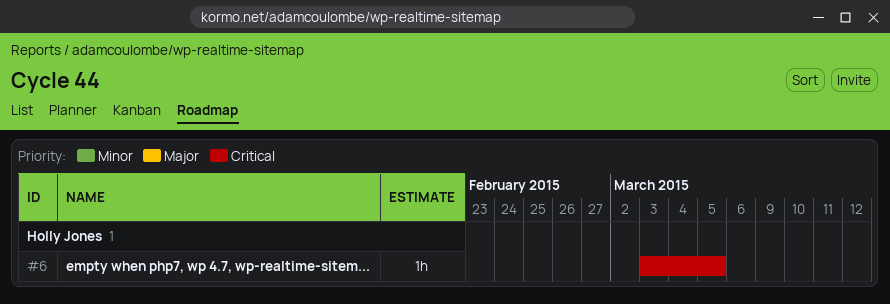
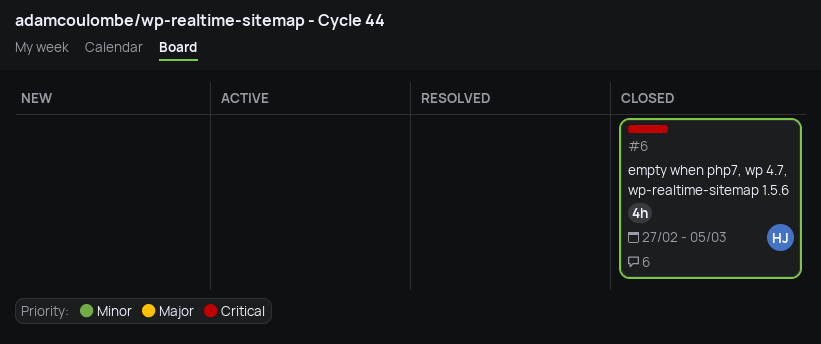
#6, estimate: 1h -> 4h
#6, start: Mar 3 -> Feb 27

